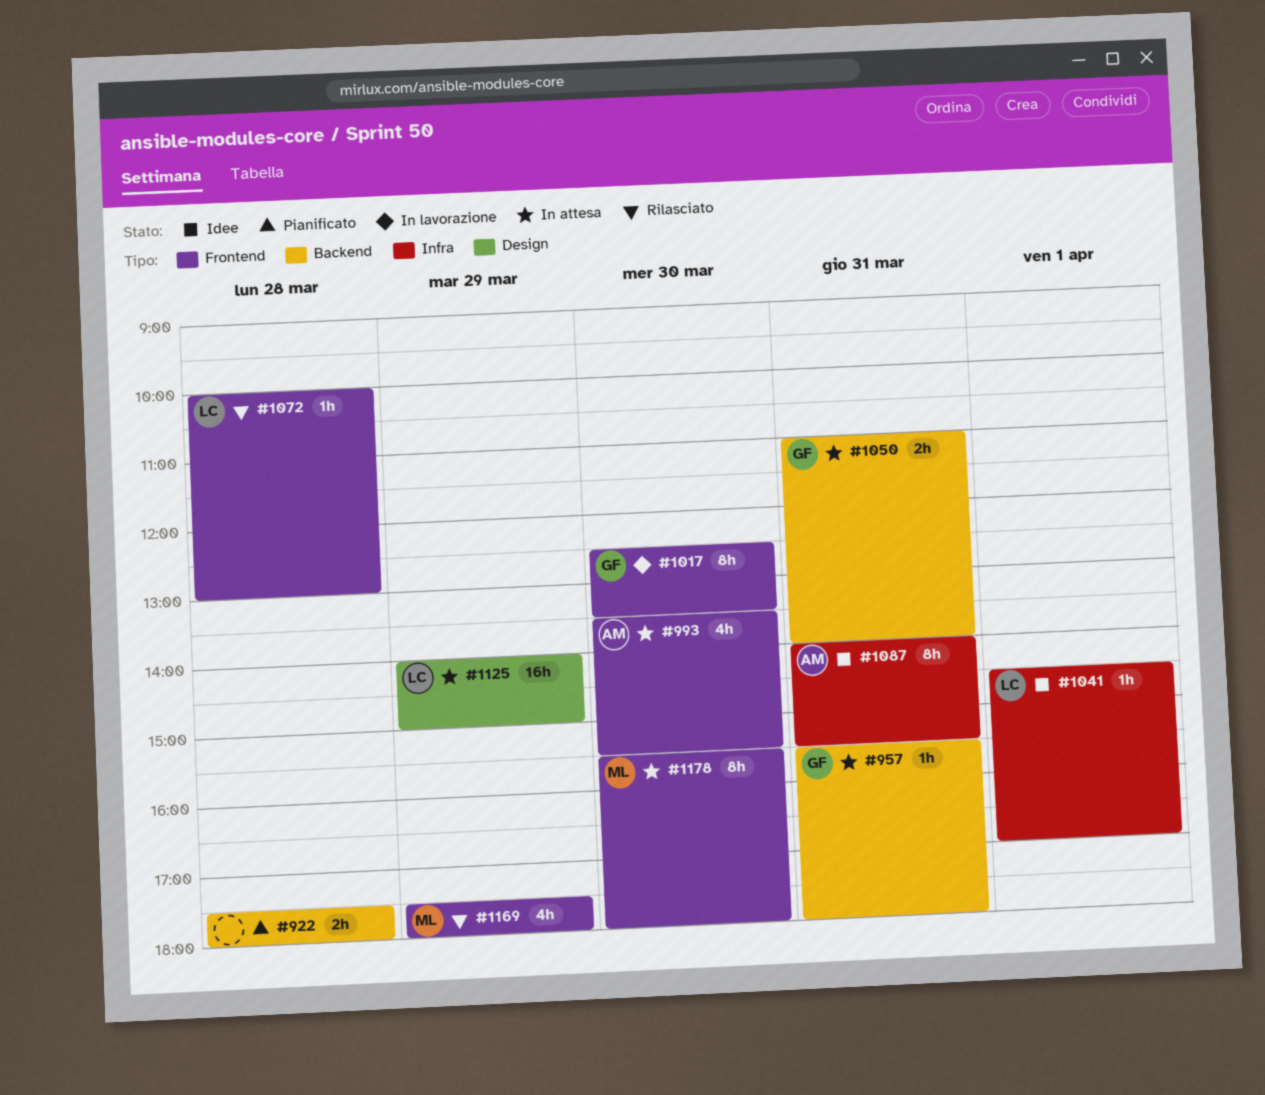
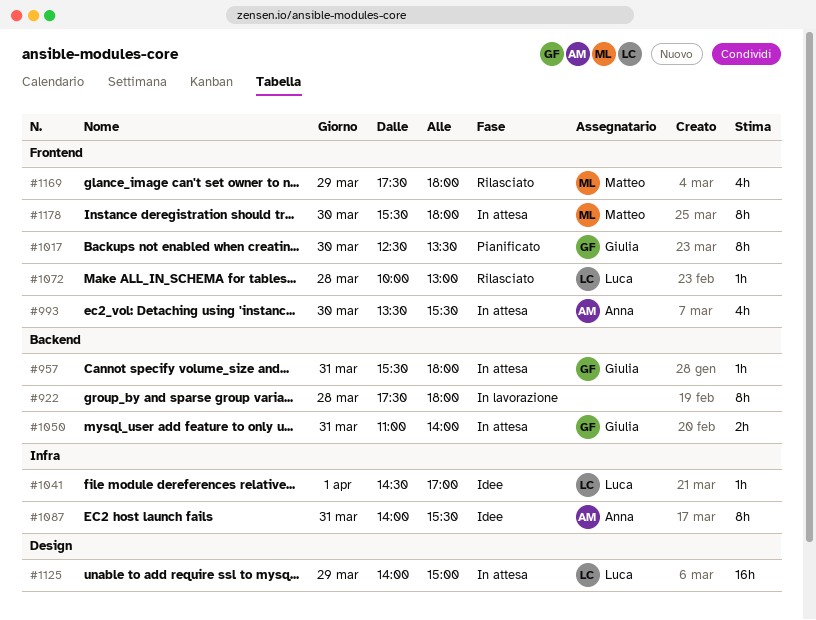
#922, status: Pianificato -> In lavorazione
#922, estimate: 2h -> 8h
#1017, status: In lavorazione -> Pianificato

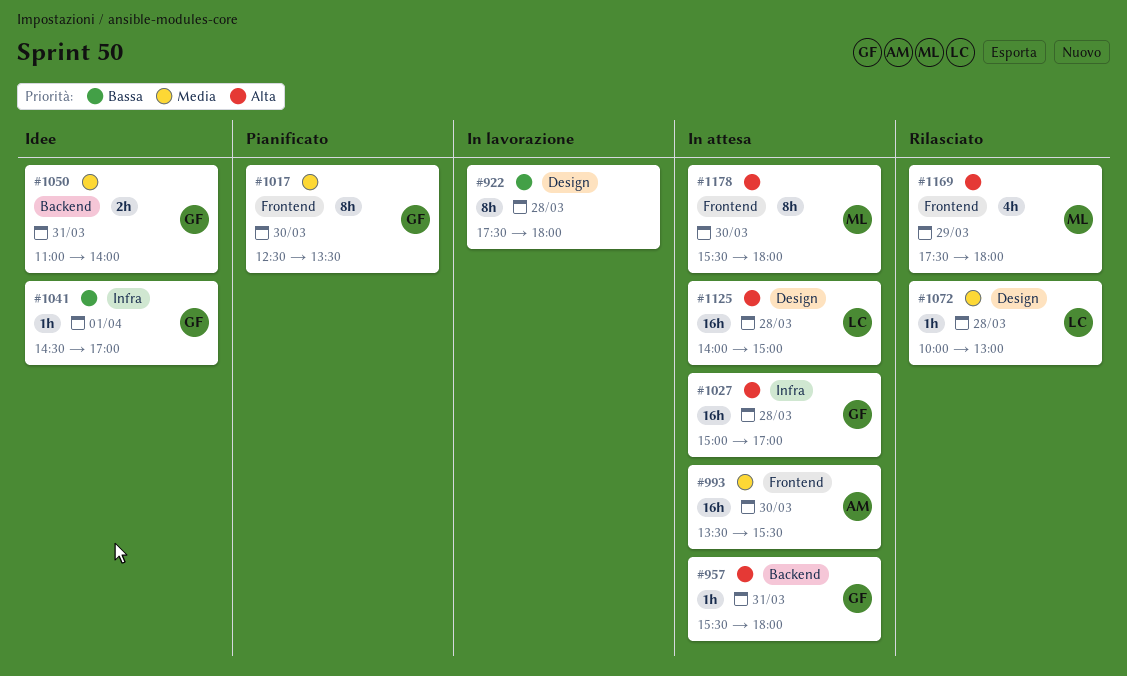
#922, label: Backend -> Design
#993, estimate: 4h -> 16h
#1027: none -> present
#1041, owner: Luca -> Giulia
#1050, status: In attesa -> Idee
#1072, label: Frontend -> Design
#1087: present -> none
#1125, day: Mar 29 -> Mar 28

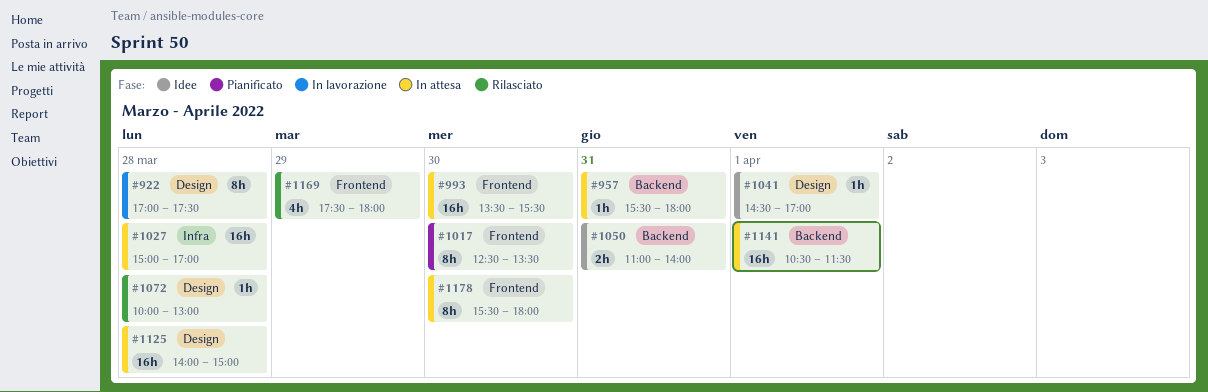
#922, begins: 17:30 -> 17:00
#922, ends: 18:00 -> 17:30
#1041, label: Infra -> Design
#1141: none -> present

